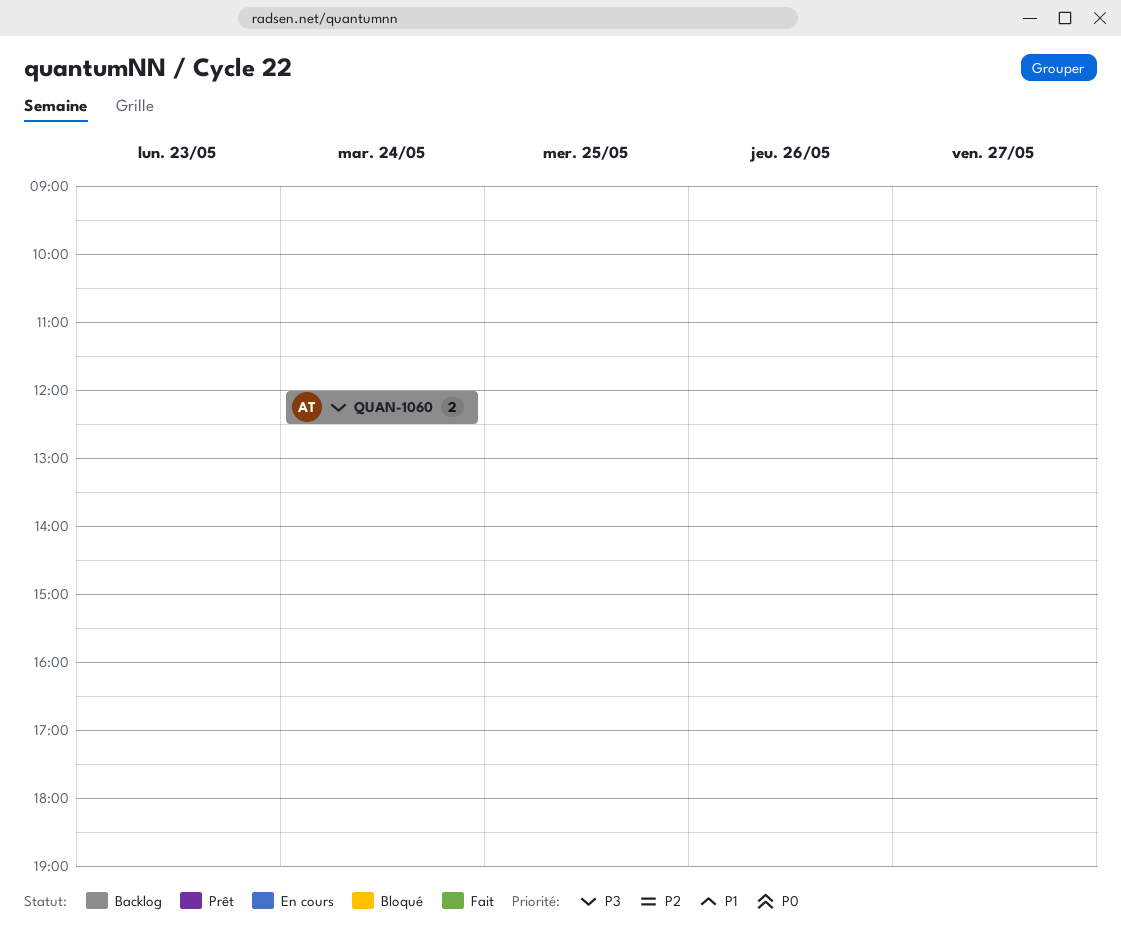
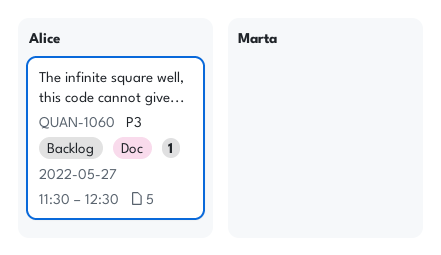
QUAN-1060, estimate: 2 -> 1
QUAN-1060, day: May 24 -> May 27
QUAN-1060, begins: 12:00 -> 11:30

